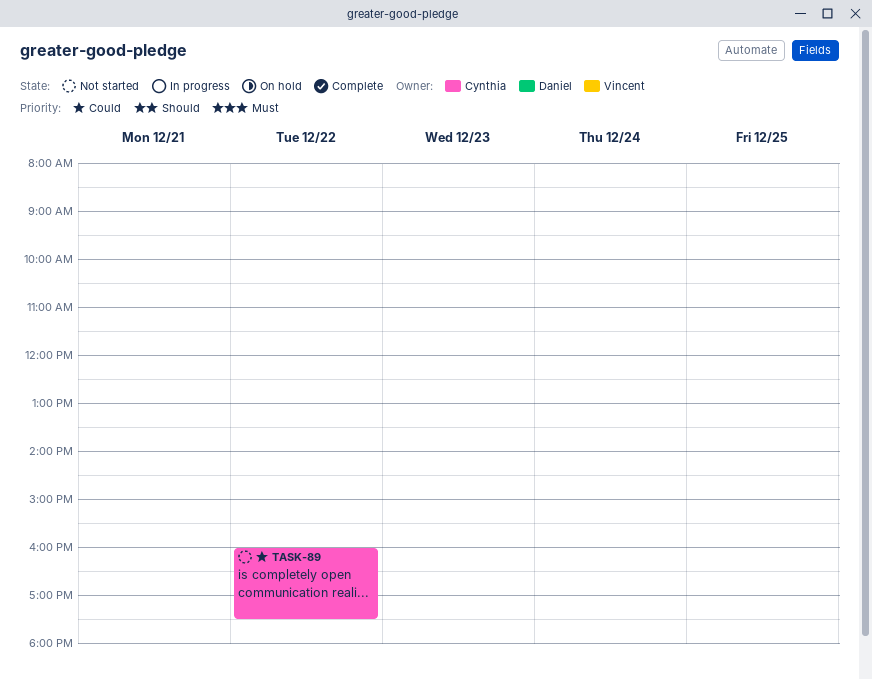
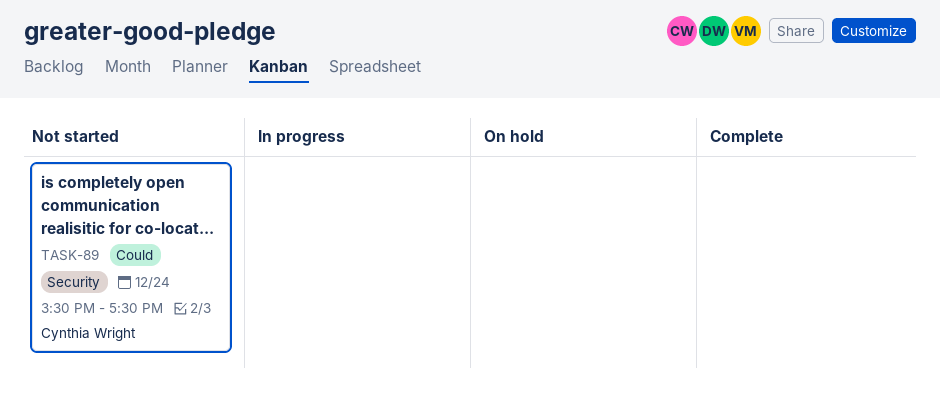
TASK-89, day: Dec 22 -> Dec 24
TASK-89, begins: 16:00 -> 15:30

